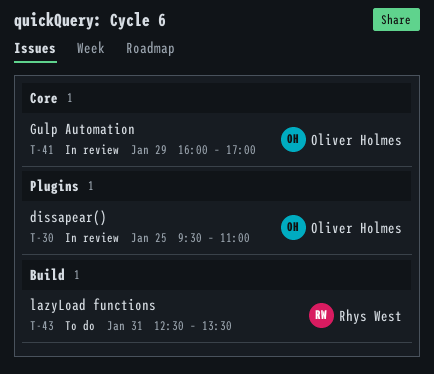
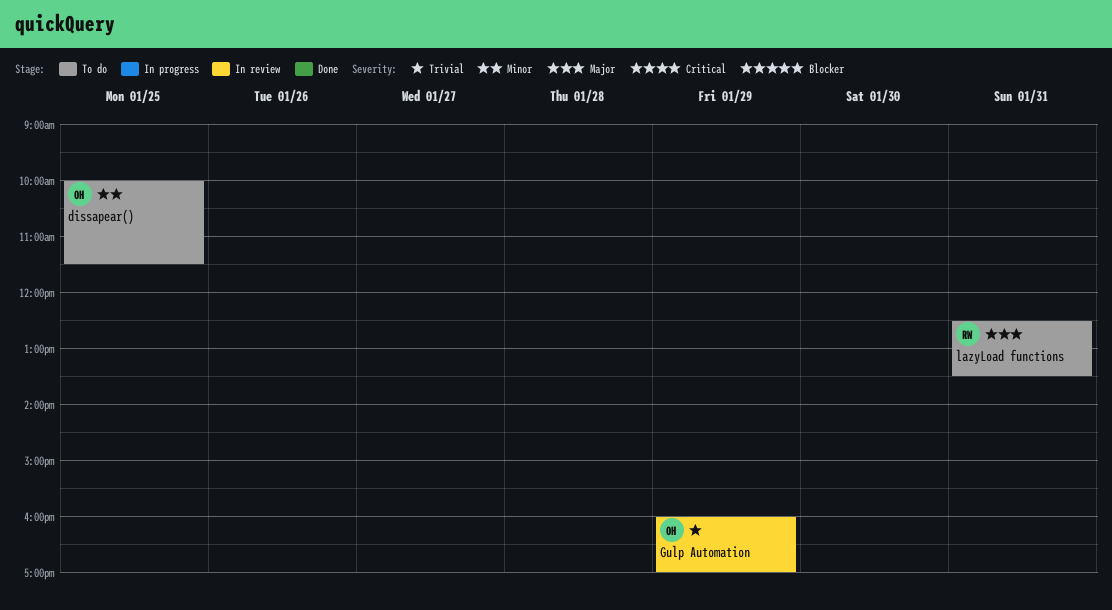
dissapear(), status: In review -> To do
dissapear(), begins: 09:30 -> 10:00
dissapear(), ends: 11:00 -> 11:30

